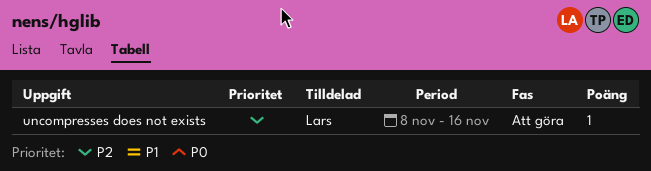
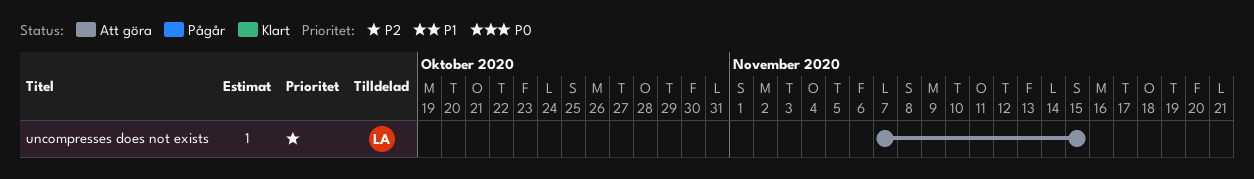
uncompresses does not exists, start: Nov 8 -> Nov 7
uncompresses does not exists, due: Nov 16 -> Nov 15

